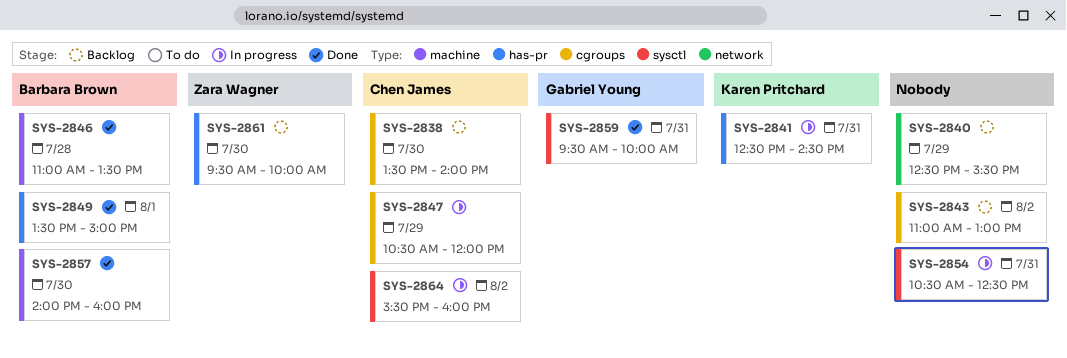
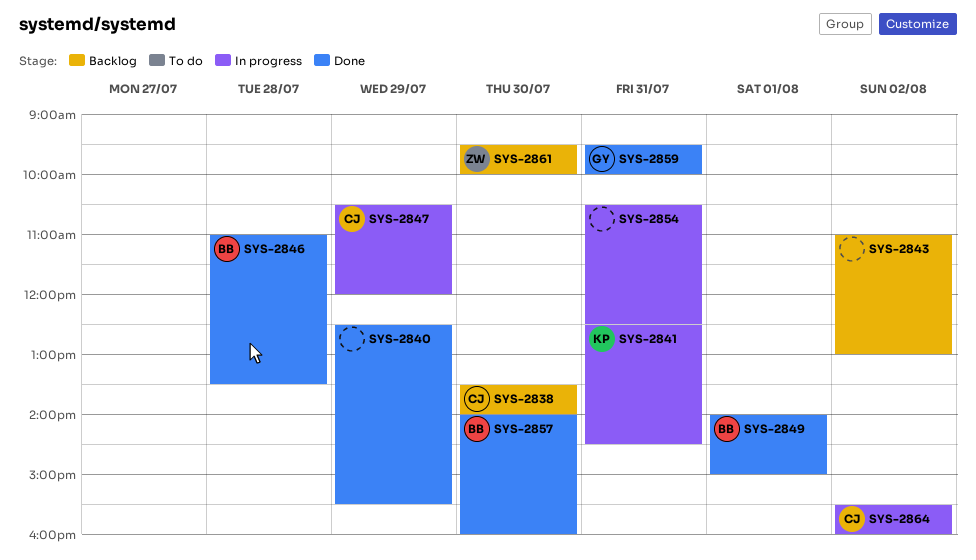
SYS-2840, status: Backlog -> Done
SYS-2849, begins: 13:30 -> 14:00

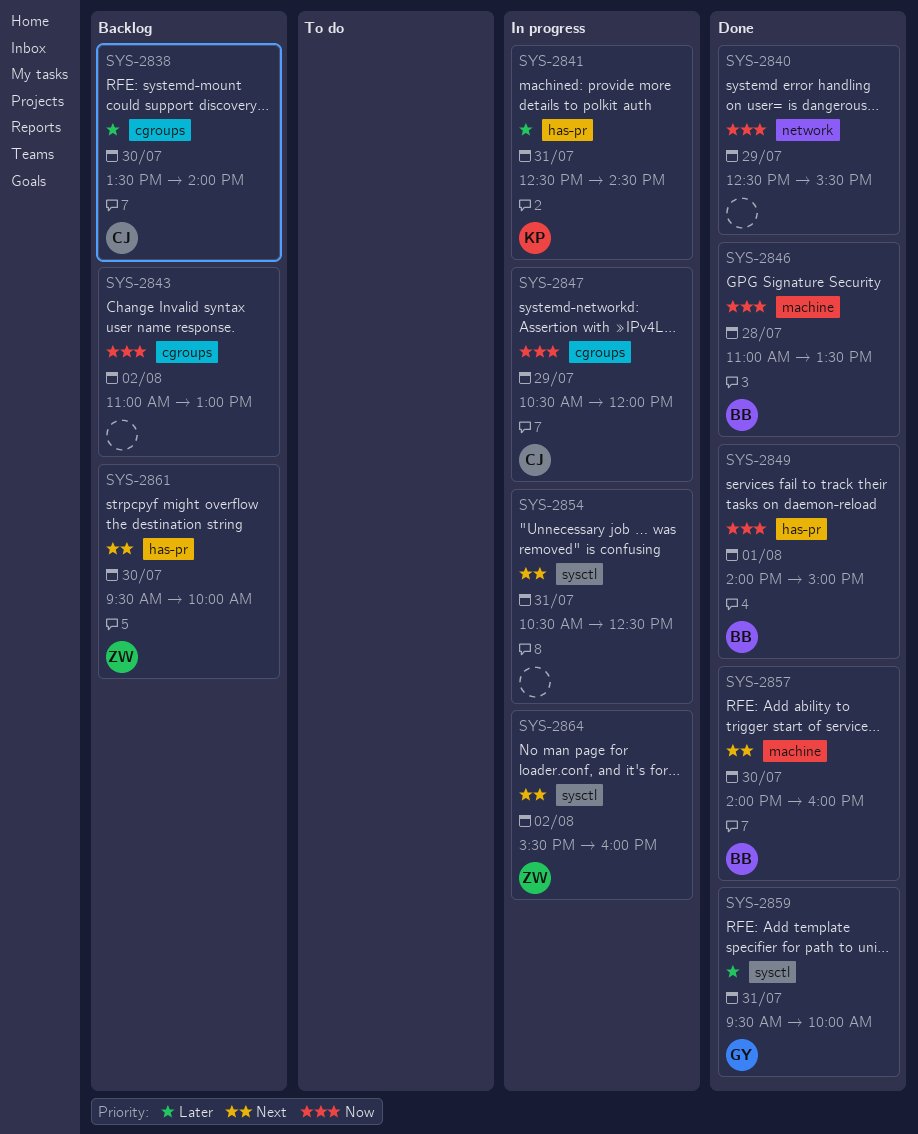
SYS-2864, owner: CJ -> ZW

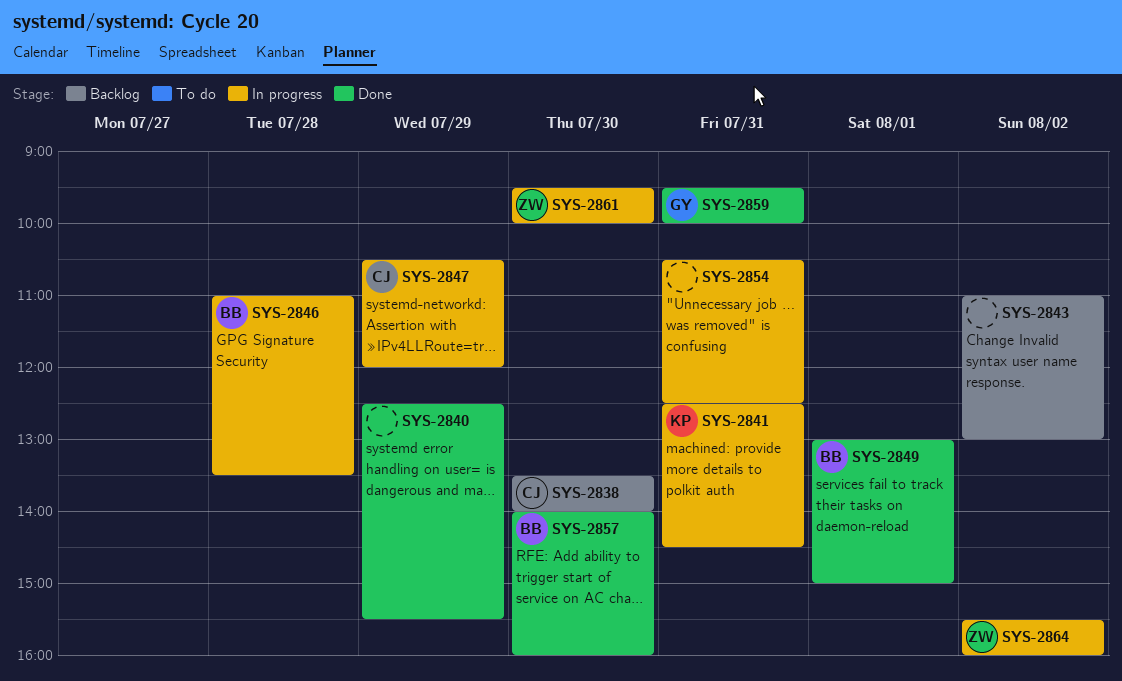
SYS-2846, status: Done -> In progress
SYS-2849, begins: 14:00 -> 13:00
SYS-2861, status: Backlog -> In progress

